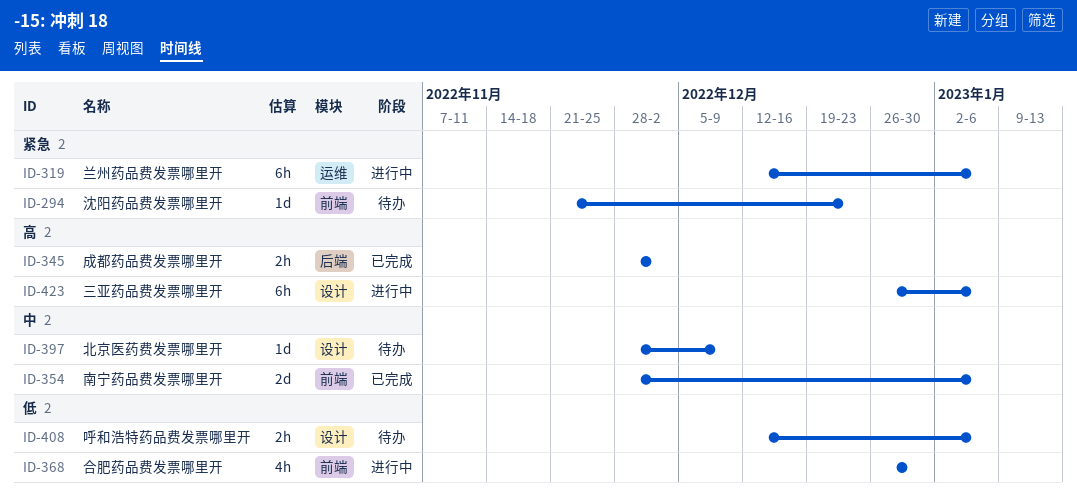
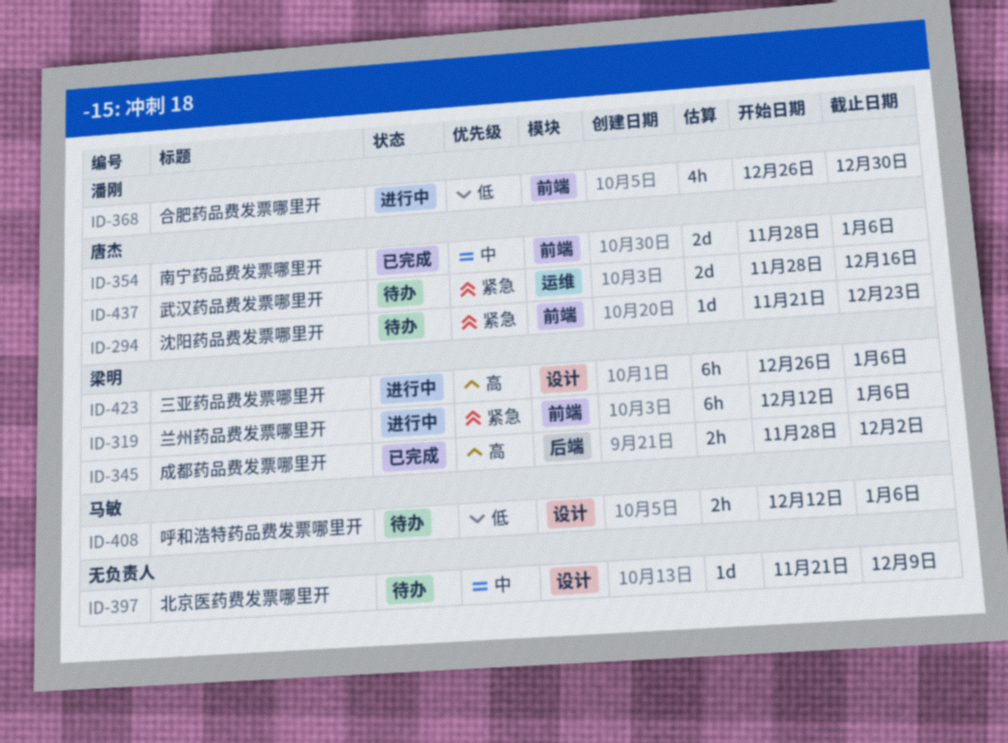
ID-319, label: 运维 -> 前端
ID-397, start: Nov 28 -> Nov 21
ID-437: none -> present

